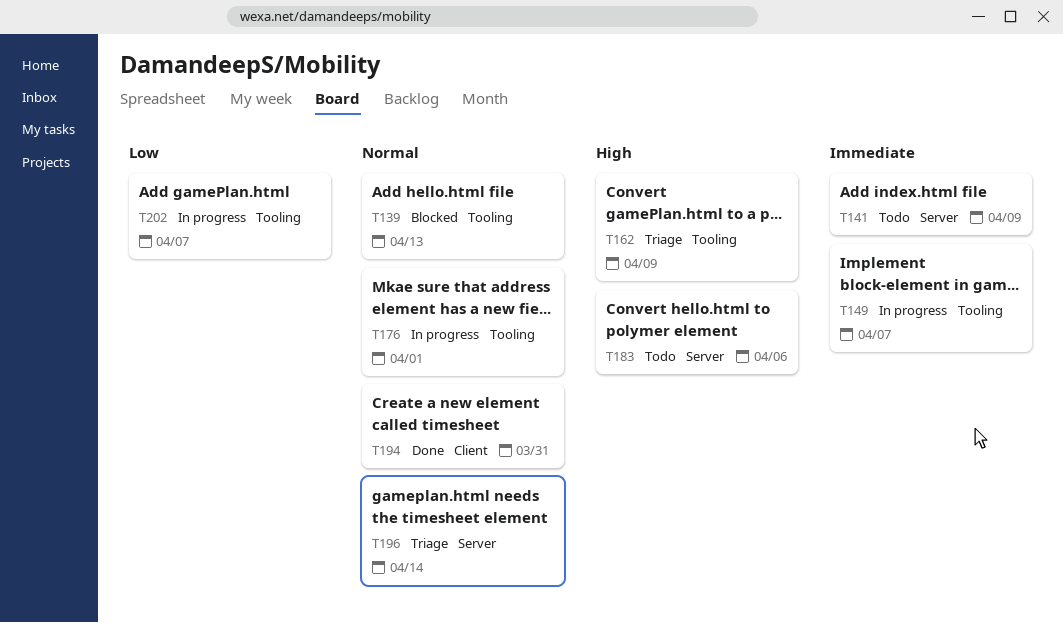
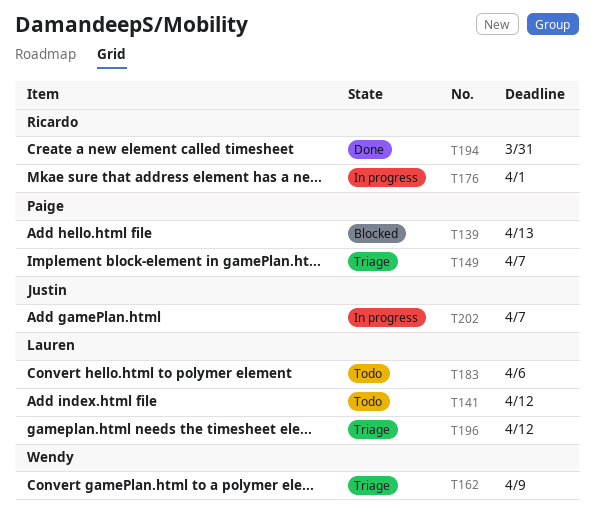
T141, due: Apr 9 -> Apr 12
T149, status: In progress -> Triage
T196, due: Apr 14 -> Apr 12

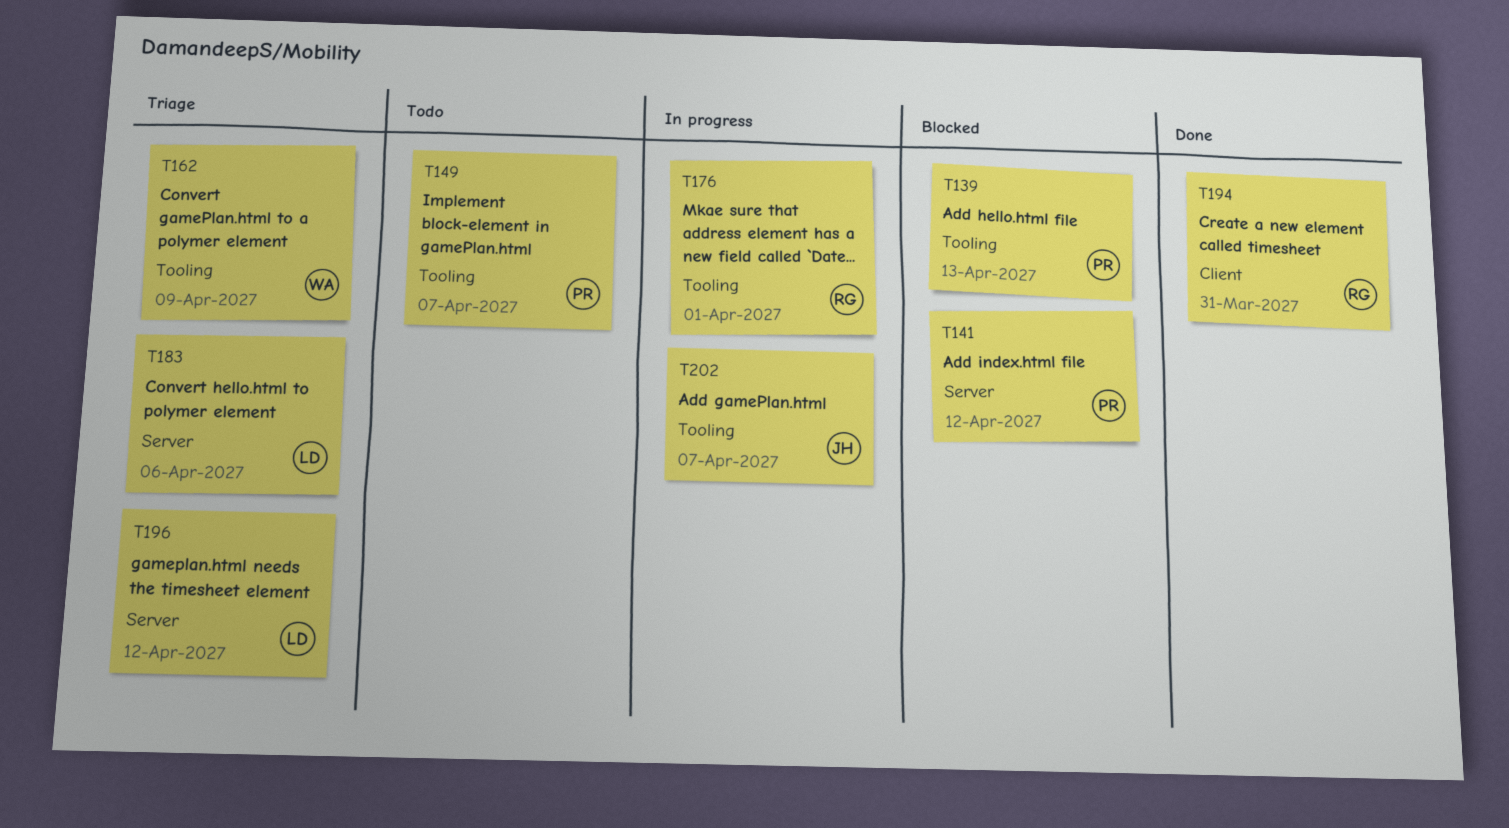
T141, status: Todo -> Blocked
T141, owner: Lauren -> Paige
T149, status: Triage -> Todo
T183, status: Todo -> Triage

